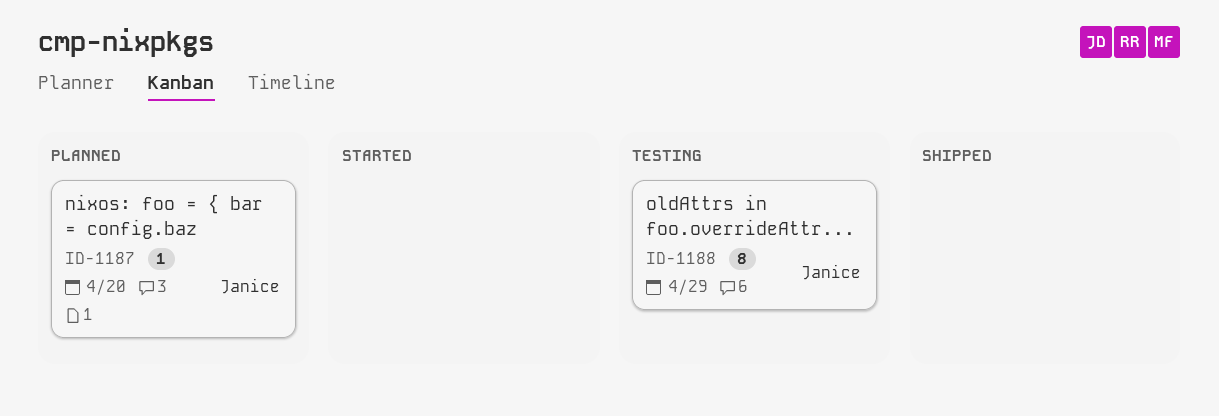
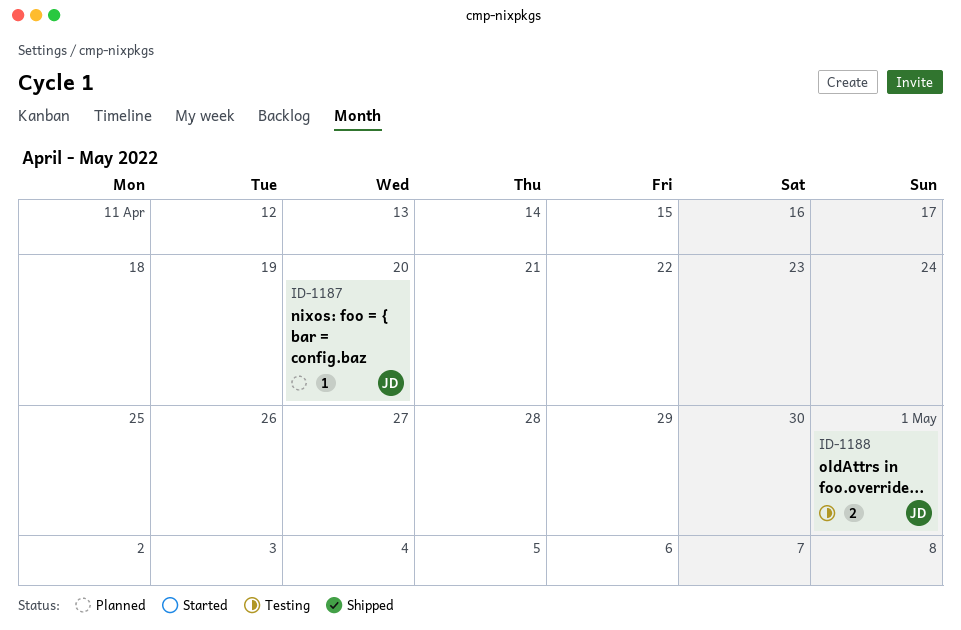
ID-1188, estimate: 8 -> 2
ID-1188, due: Apr 29 -> May 1

